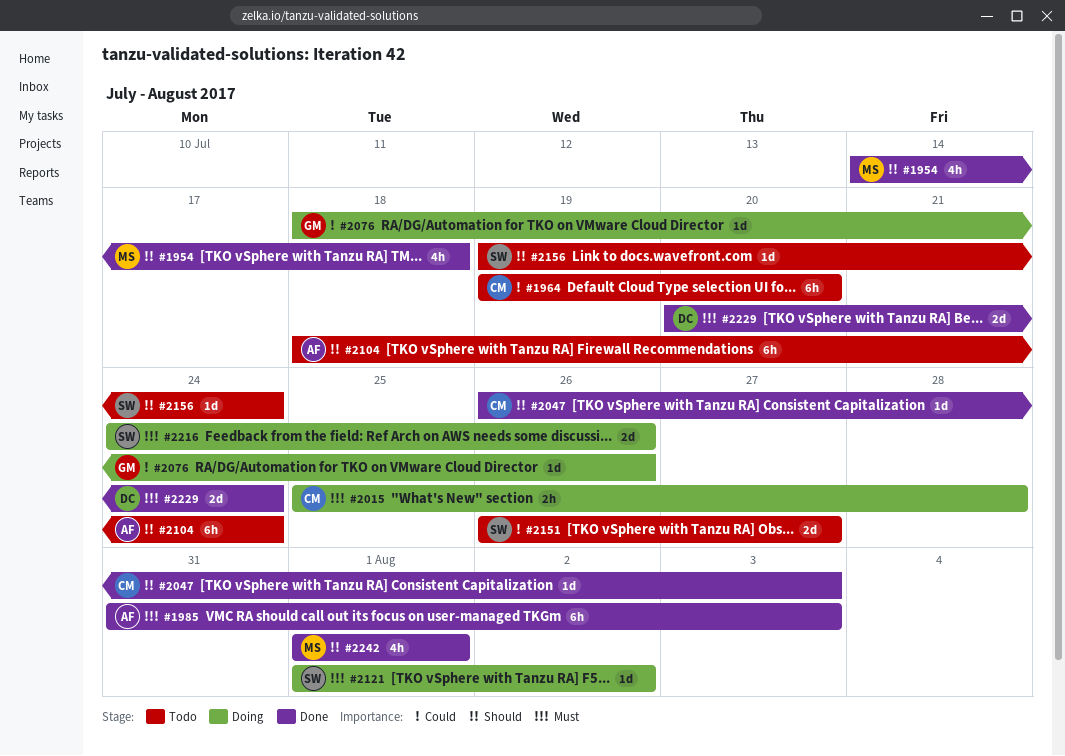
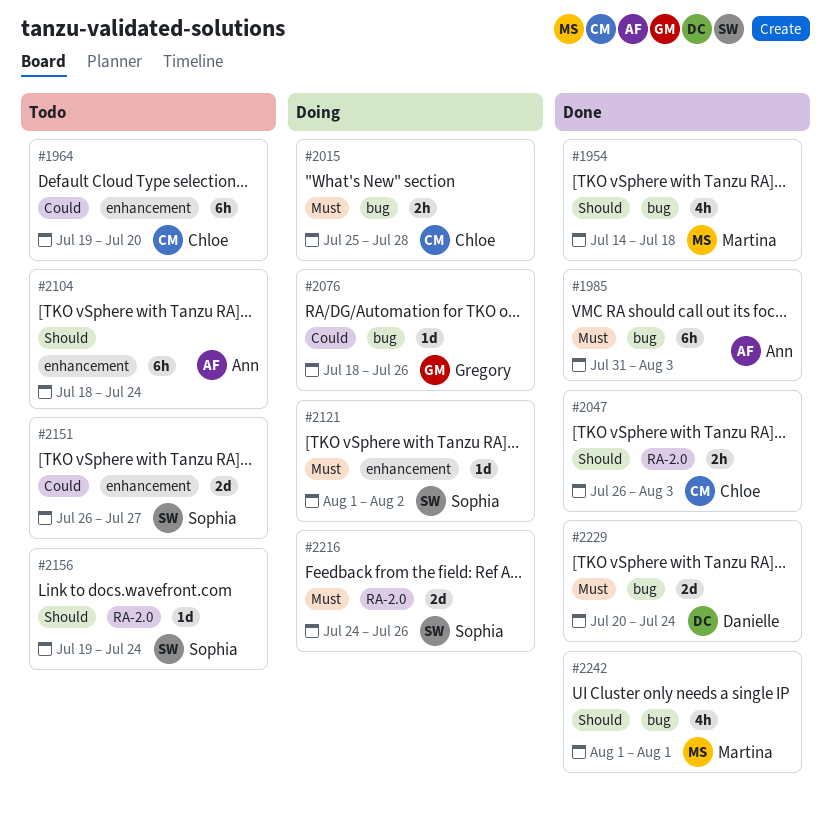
#2047, estimate: 1d -> 2h

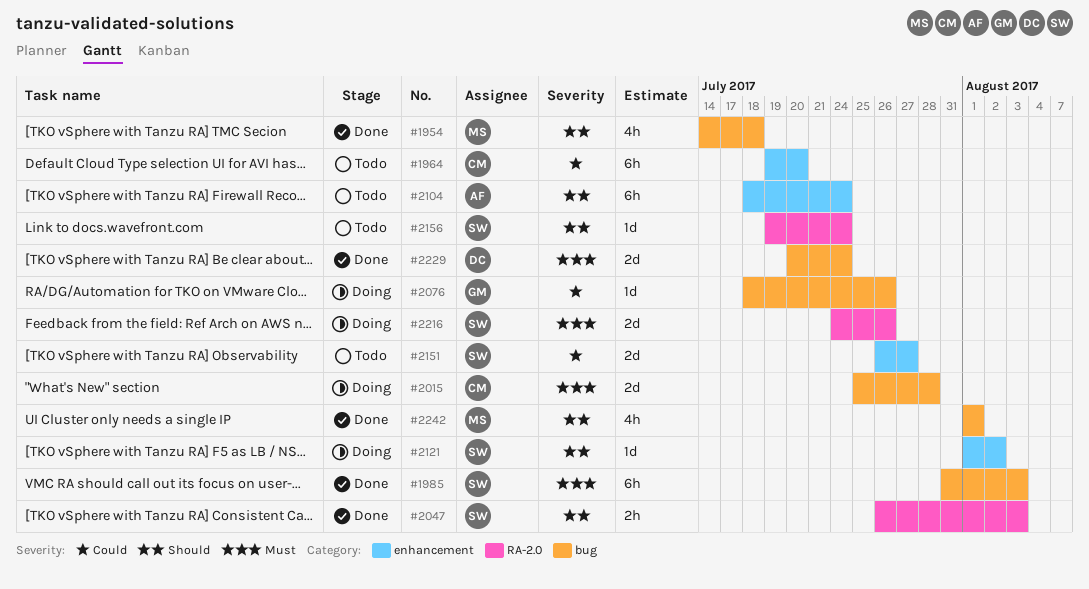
#1985, owner: Ann -> Sophia
#2015, estimate: 2h -> 2d
#2047, owner: Chloe -> Sophia
#2121, priority: Must -> Should

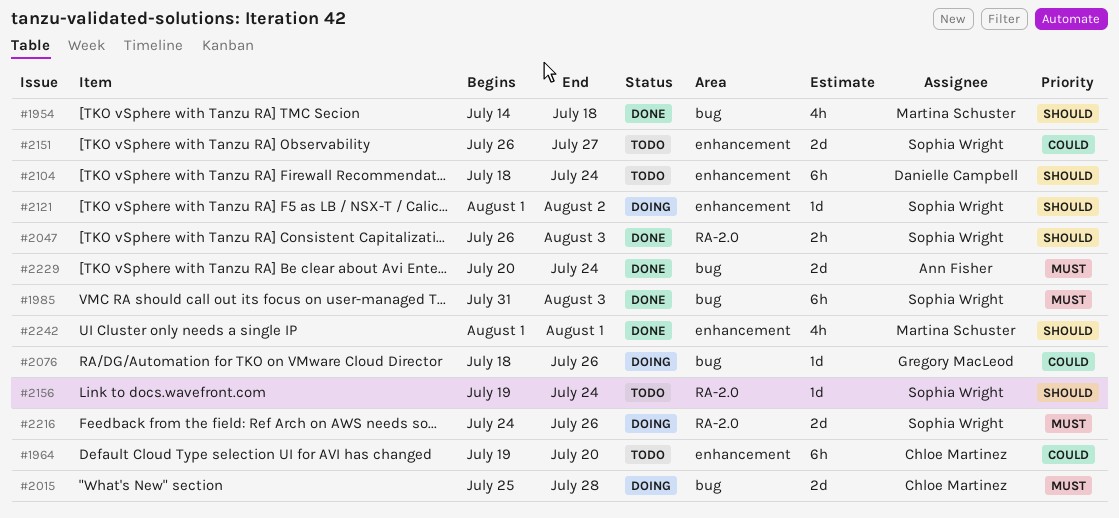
#2104, owner: Ann Fisher -> Danielle Campbell
#2229, owner: Danielle Campbell -> Ann Fisher
#2242, label: bug -> enhancement

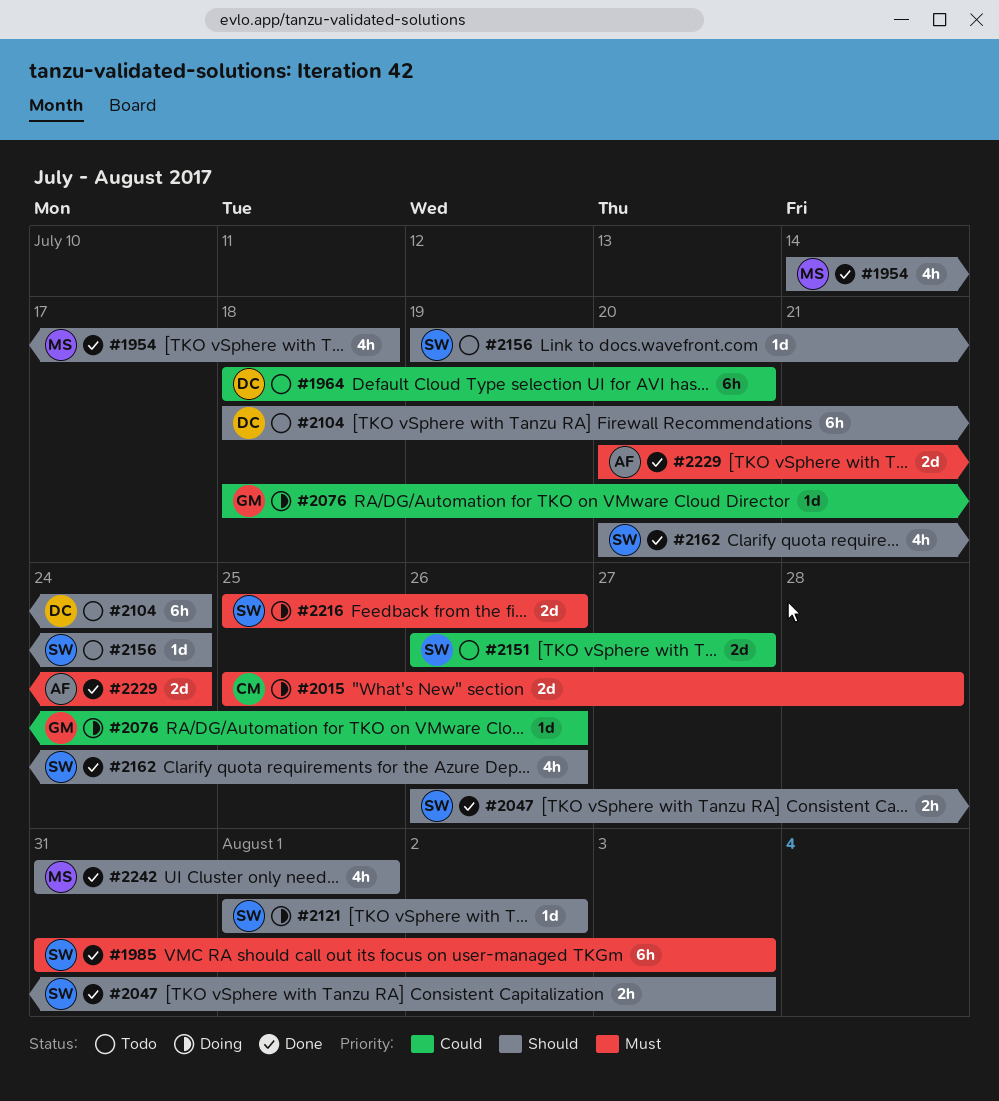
#1964, owner: Chloe Martinez -> Danielle Campbell
#1964, start: Jul 19 -> Jul 18
#2162: none -> present
#2216, start: Jul 24 -> Jul 25
#2242, start: Aug 1 -> Jul 31

